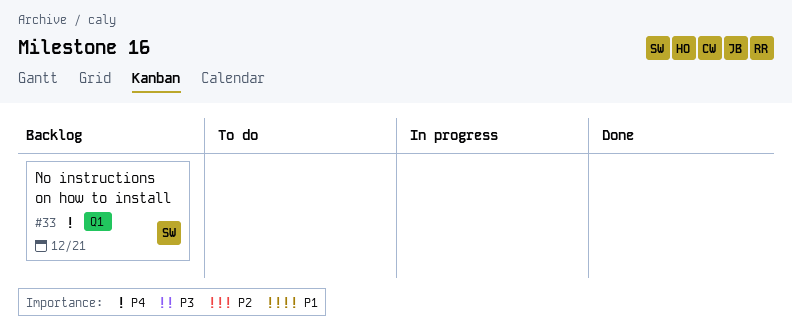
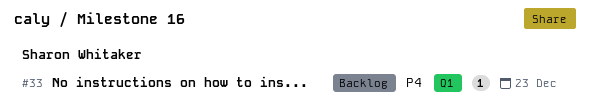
#33, due: Dec 21 -> Dec 23

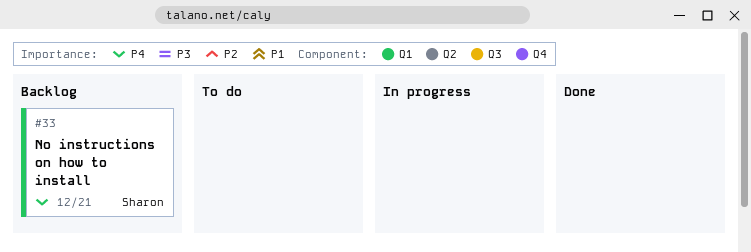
#33, due: Dec 23 -> Dec 21

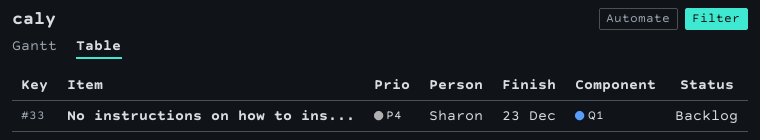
#33, due: Dec 21 -> Dec 23

